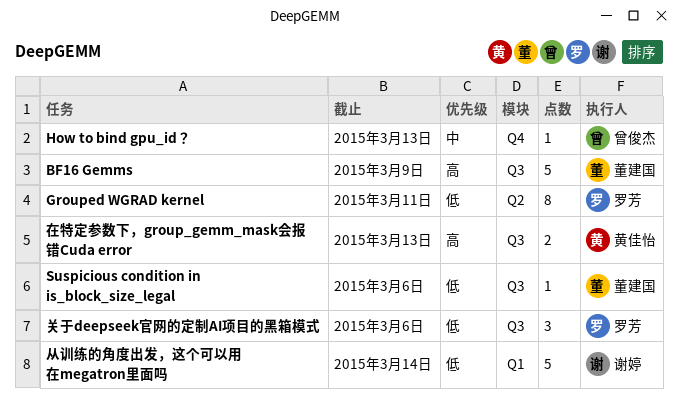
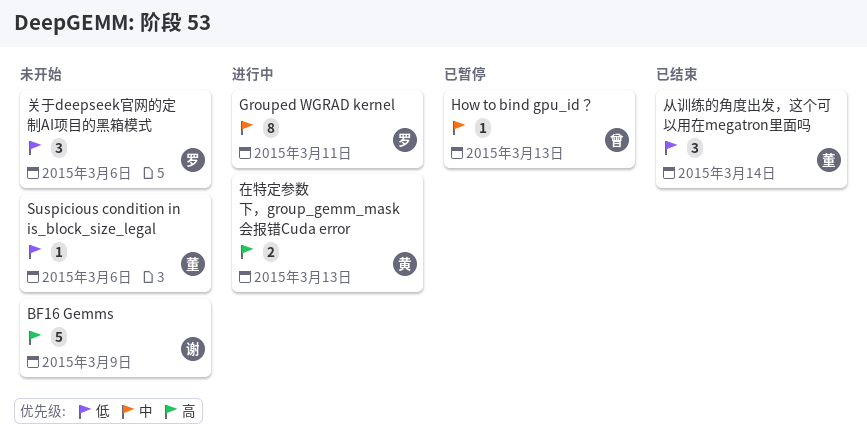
BF16 Gemms, owner: 董建国 -> 谢婷
Grouped WGRAD kernel, priority: 低 -> 中
从训练的角度出发，这个可以用在megatron里面吗, owner: 谢婷 -> 董建国
从训练的角度出发，这个可以用在megatron里面吗, estimate: 5 -> 3

